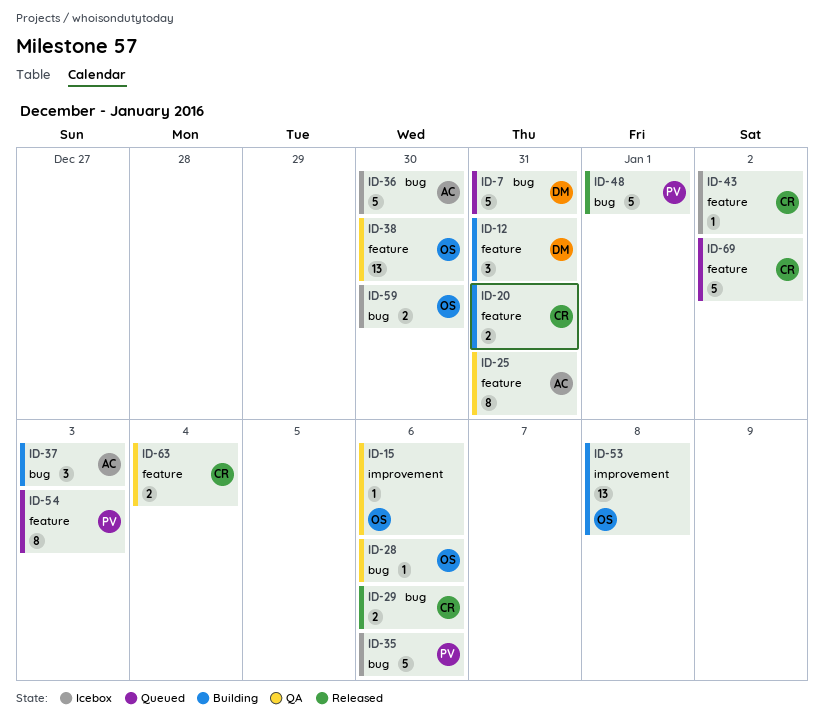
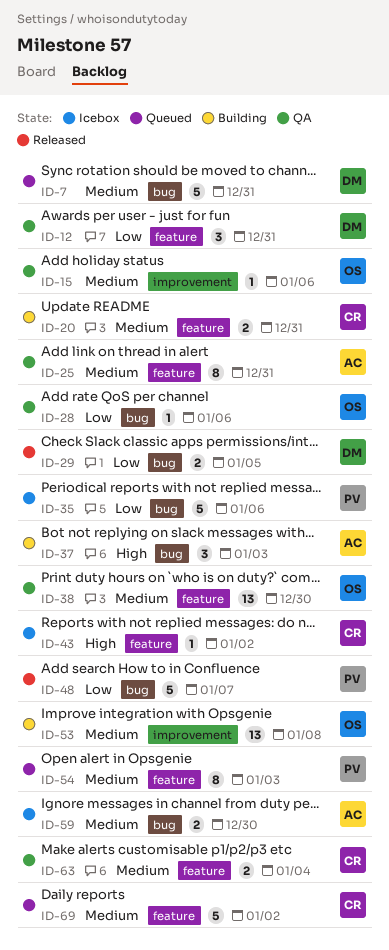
ID-12, status: Building -> QA
ID-29, owner: CR -> DM
ID-29, due: Jan 6 -> Jan 5
ID-36: present -> none
ID-48, due: Jan 1 -> Jan 7
ID-59, owner: OS -> AC

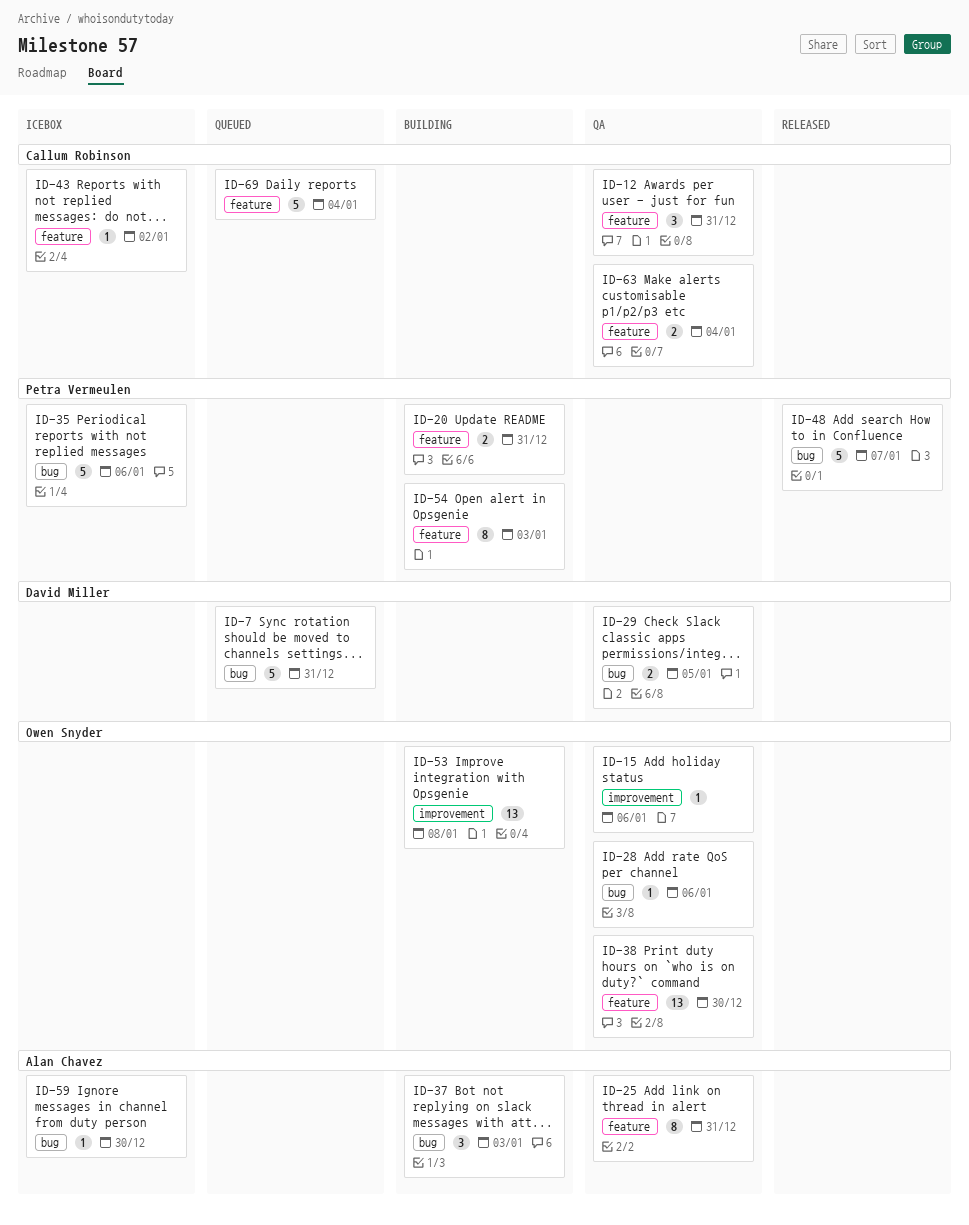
ID-12, owner: David Miller -> Callum Robinson
ID-20, owner: Callum Robinson -> Petra Vermeulen
ID-29, status: Released -> QA
ID-54, status: Queued -> Building
ID-59, estimate: 2 -> 1
ID-69, due: Jan 2 -> Jan 4

